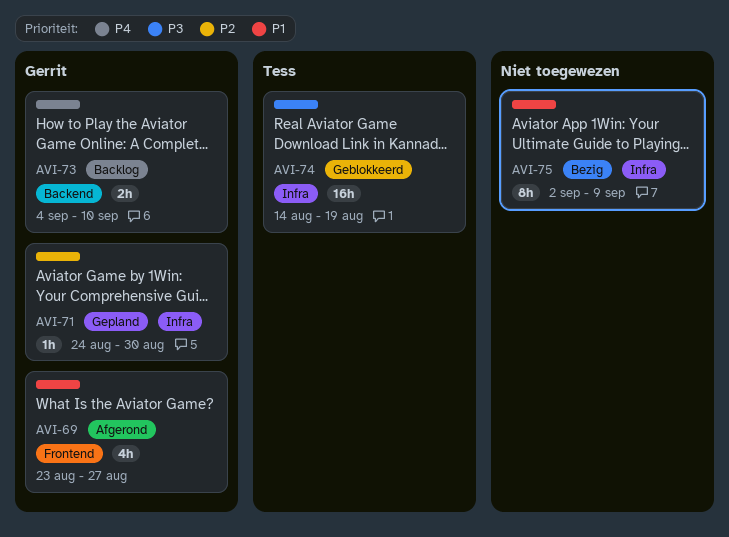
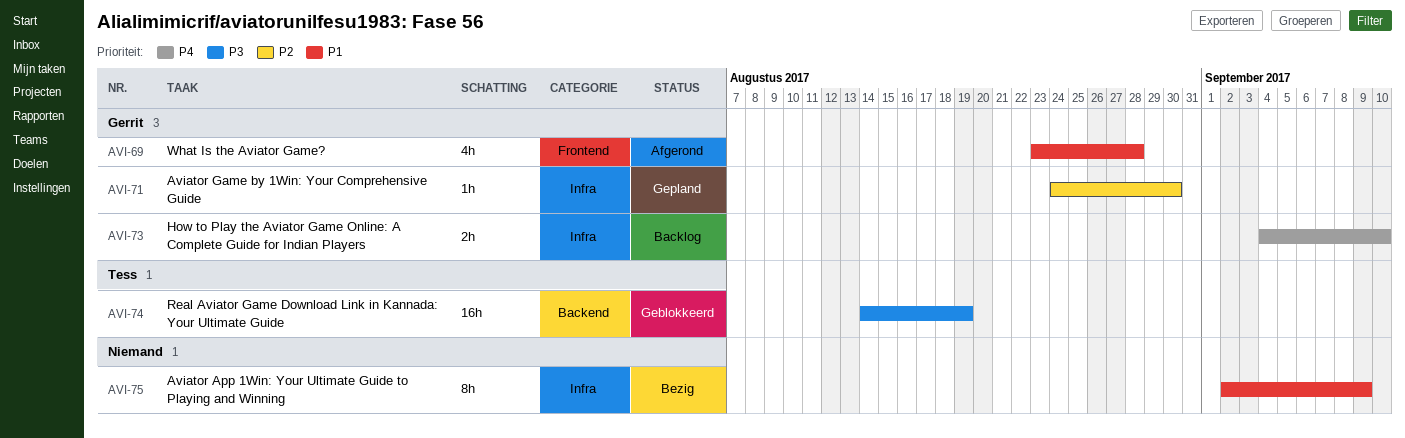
AVI-69, due: Aug 27 -> Aug 28
AVI-73, label: Backend -> Infra
AVI-74, label: Infra -> Backend

